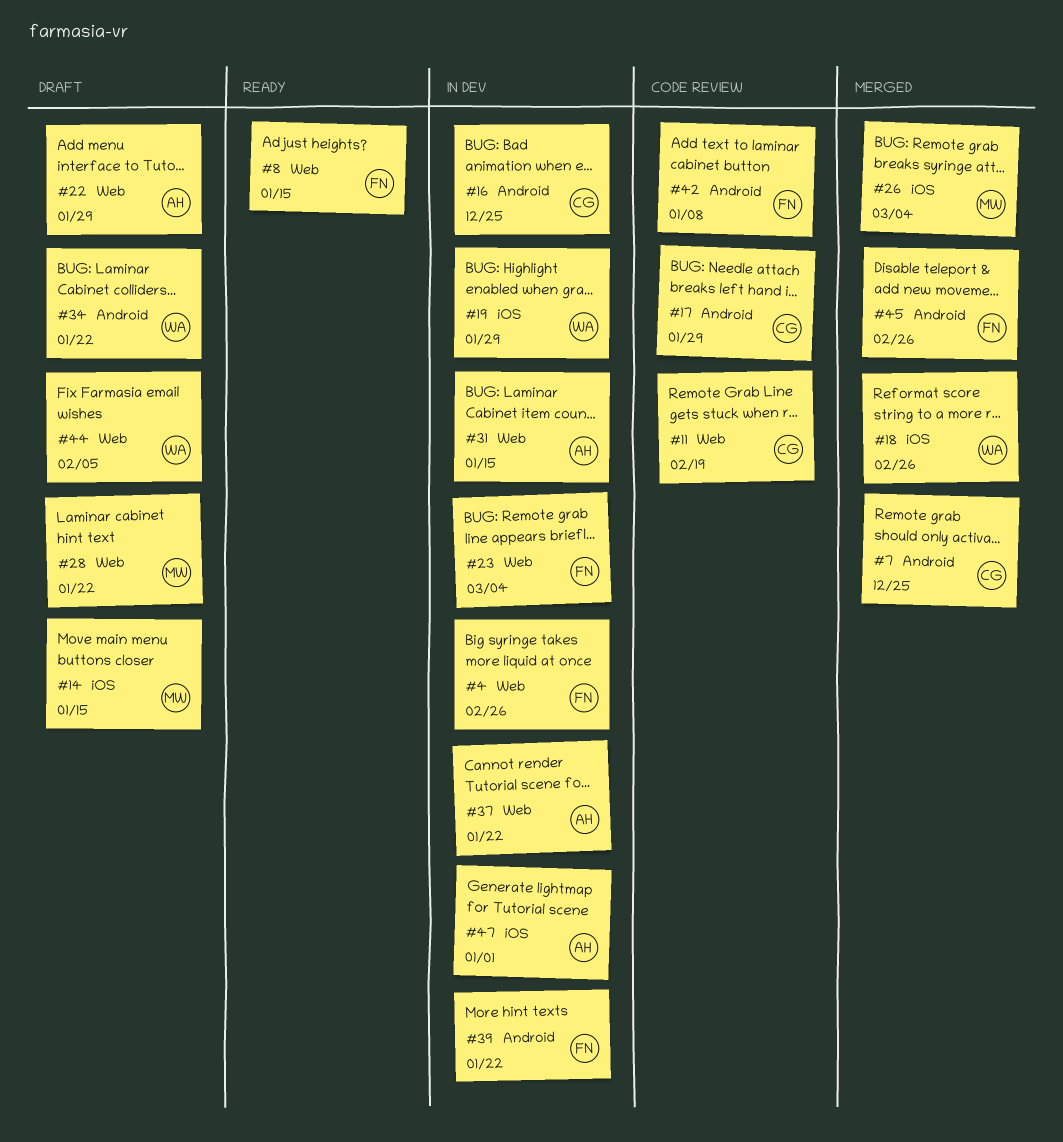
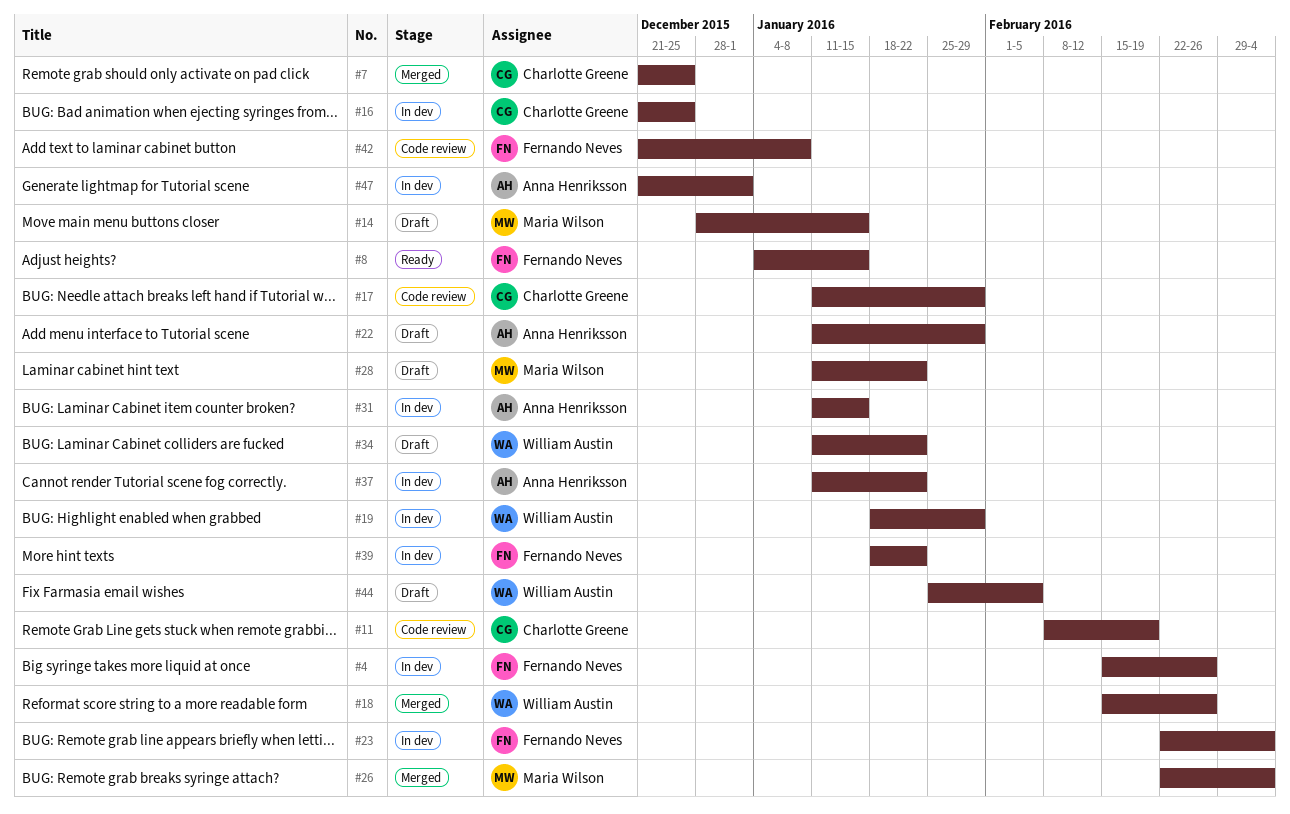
#45: present -> none

